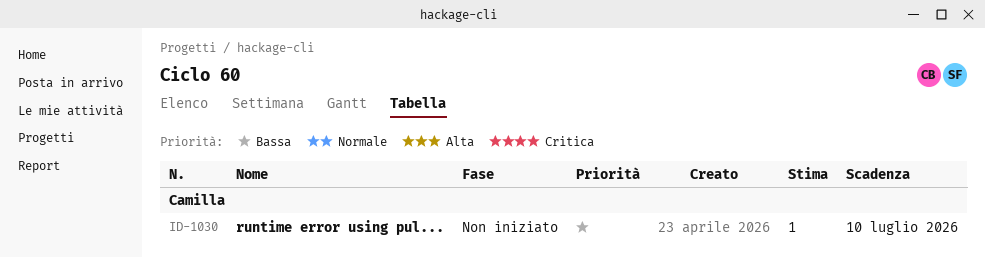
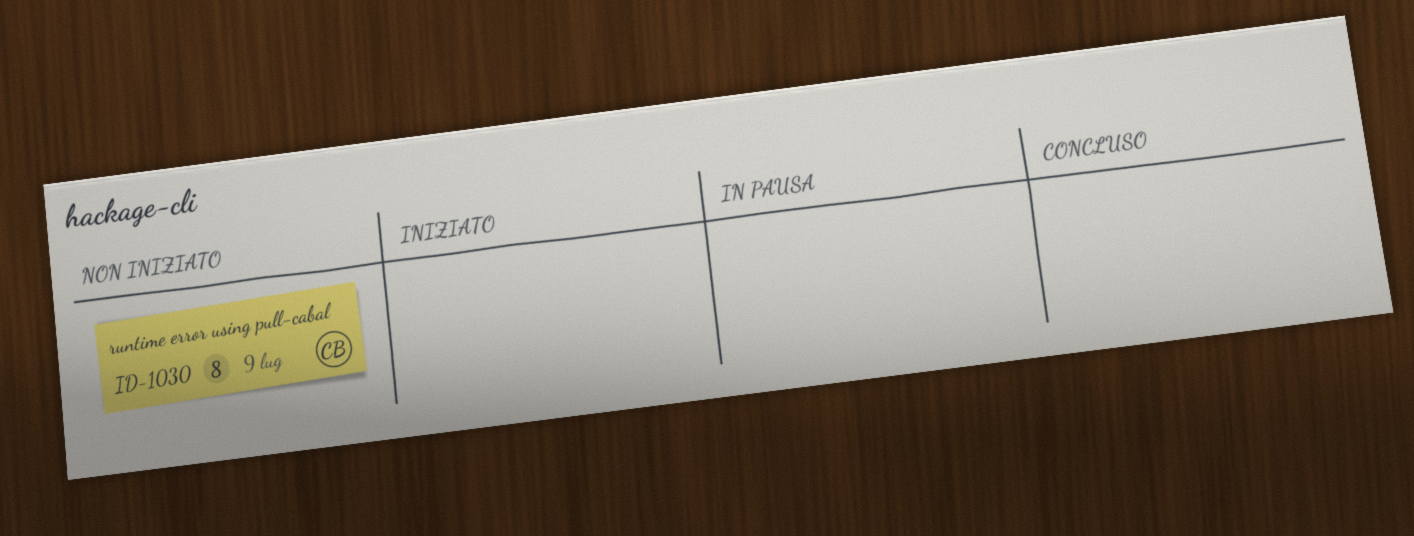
ID-1030, estimate: 1 -> 8
ID-1030, due: Jul 10 -> Jul 9

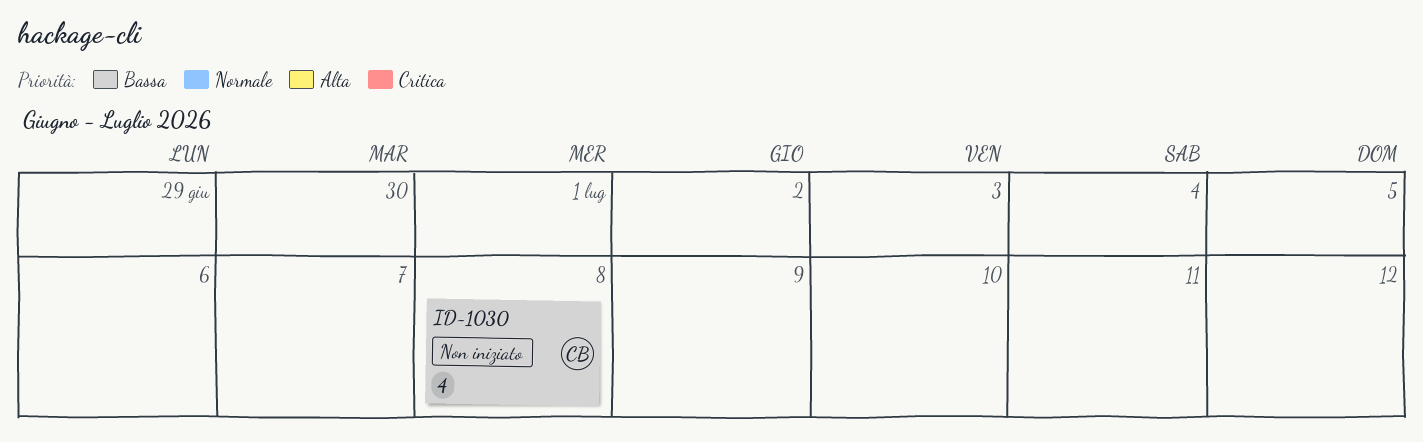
ID-1030, estimate: 8 -> 4
ID-1030, due: Jul 9 -> Jul 8

